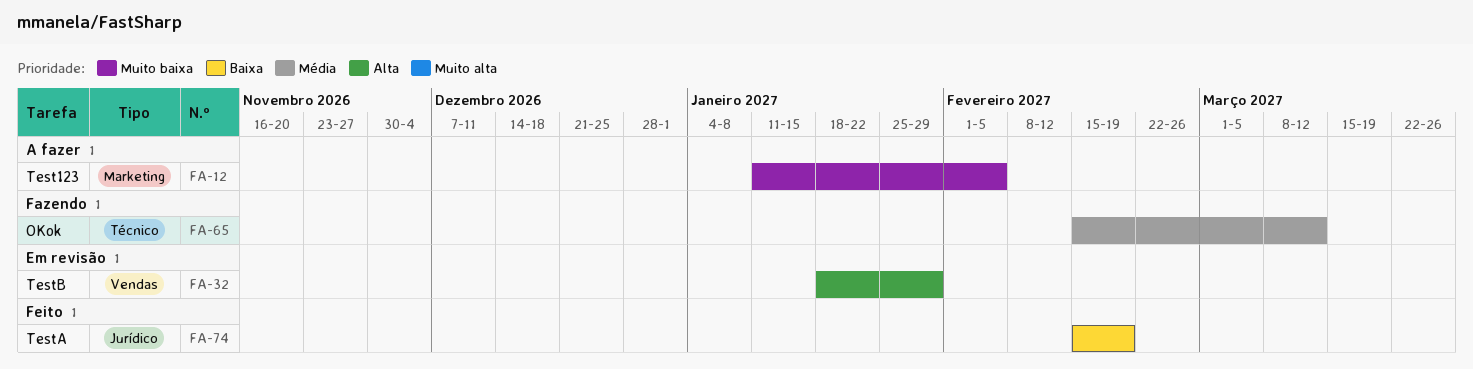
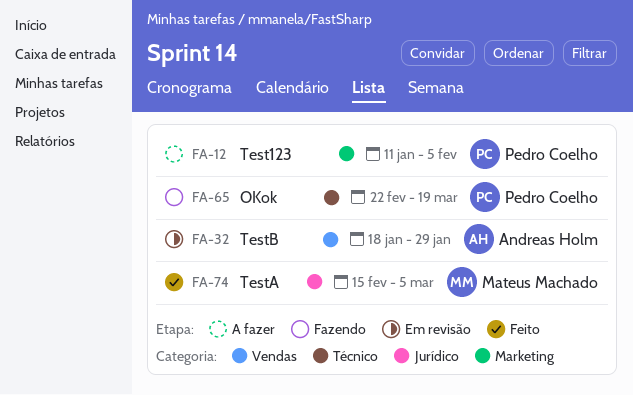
FA-65, start: Feb 15 -> Feb 22
FA-65, due: Mar 12 -> Mar 19
FA-74, due: Feb 19 -> Mar 5

